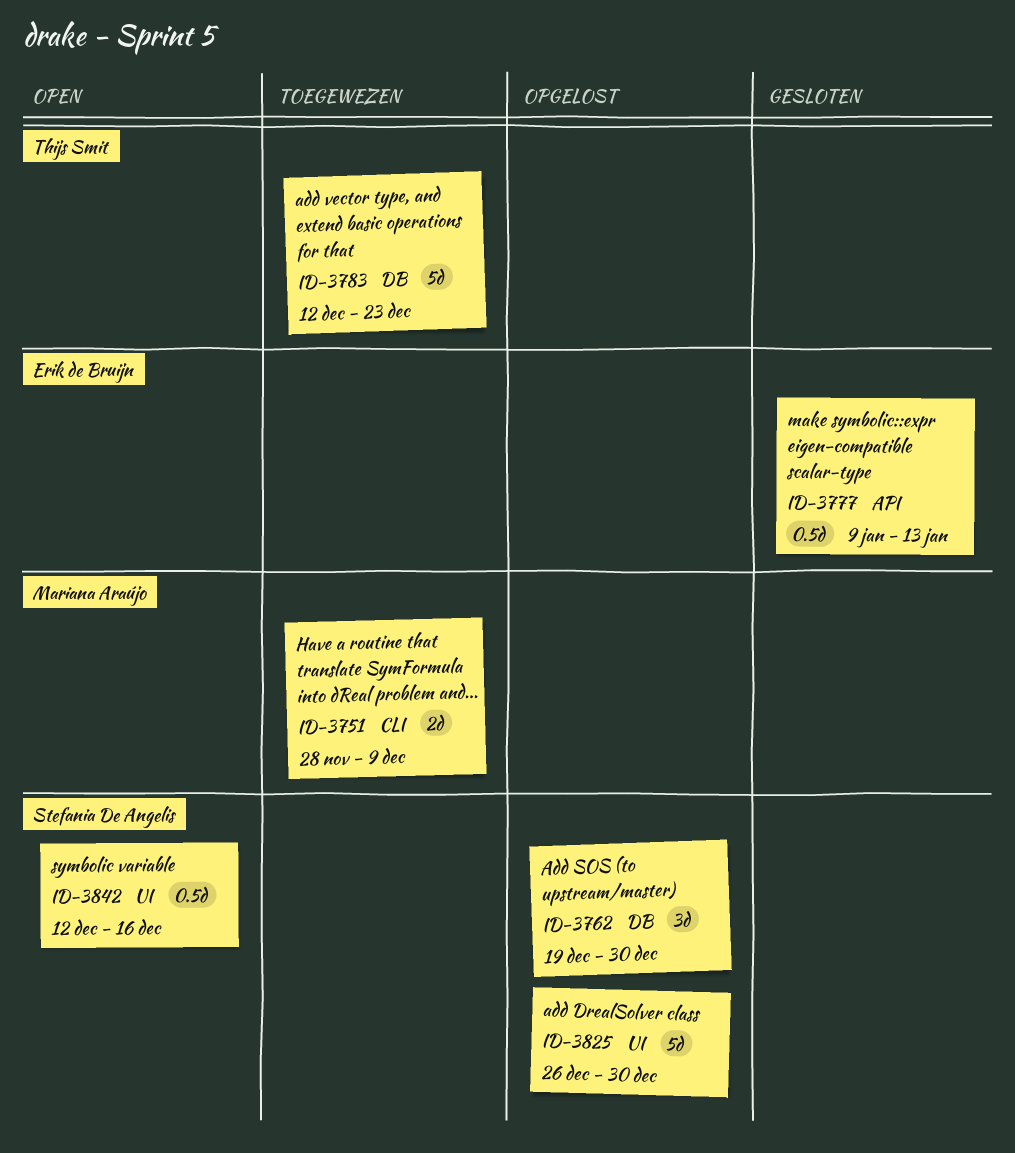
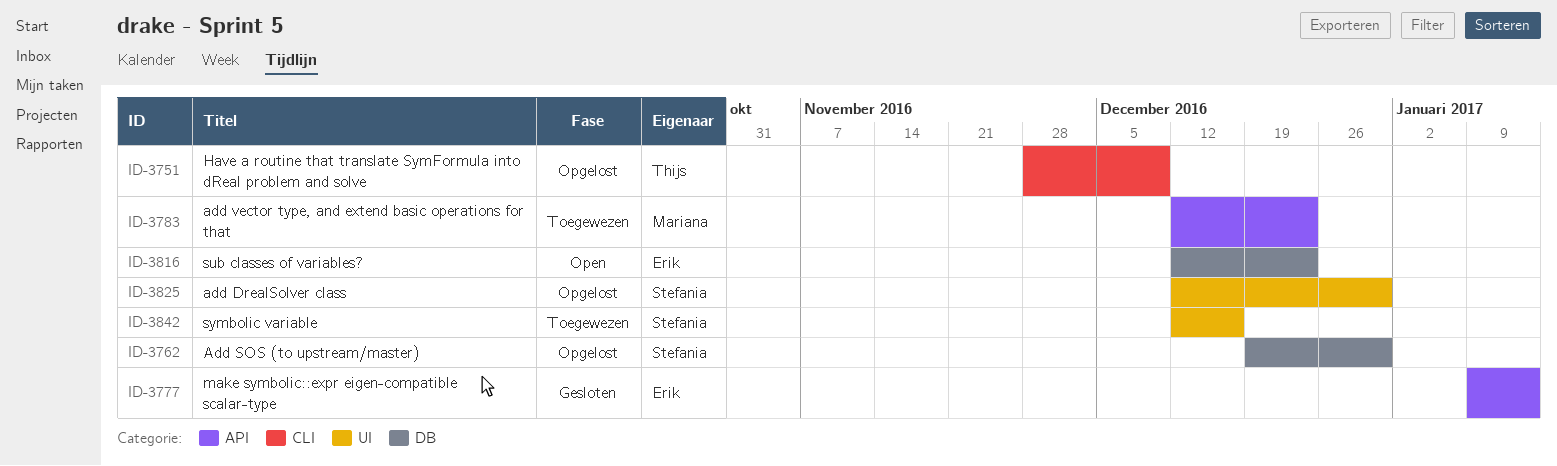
ID-3751, status: Toegewezen -> Opgelost
ID-3751, owner: Mariana Araújo -> Thijs Smit
ID-3783, owner: Thijs Smit -> Mariana Araújo
ID-3783, label: DB -> API
ID-3816: none -> present
ID-3825, start: Dec 26 -> Dec 12
ID-3842, status: Open -> Toegewezen

